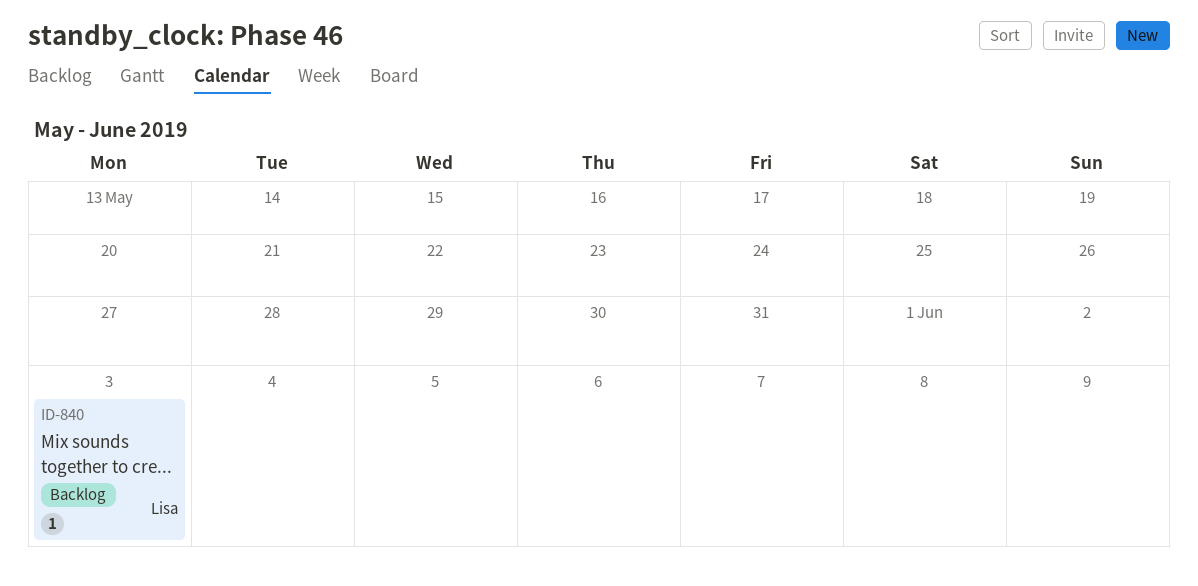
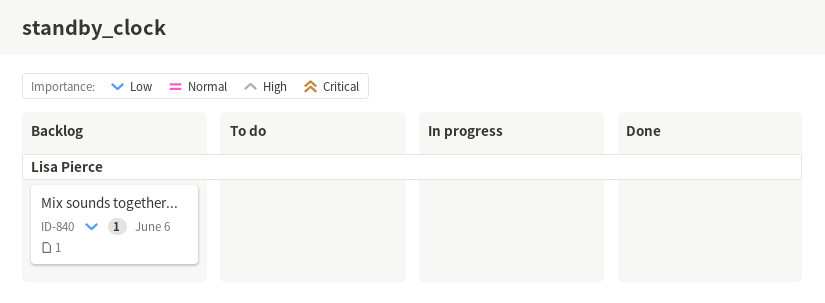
ID-840, due: Jun 3 -> Jun 6

